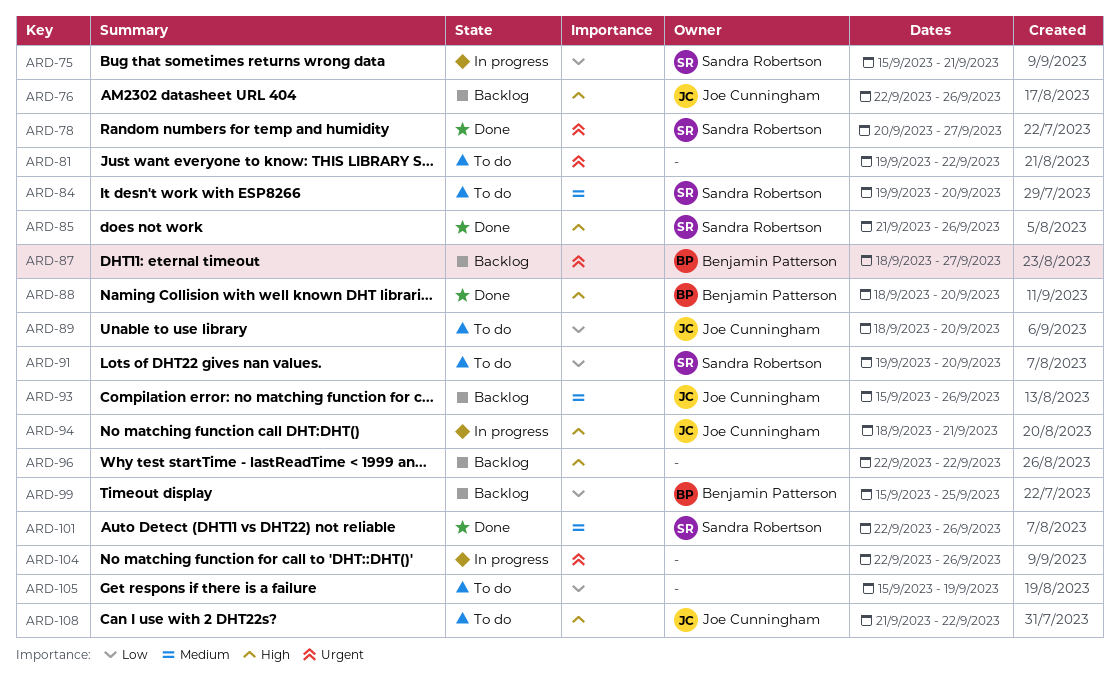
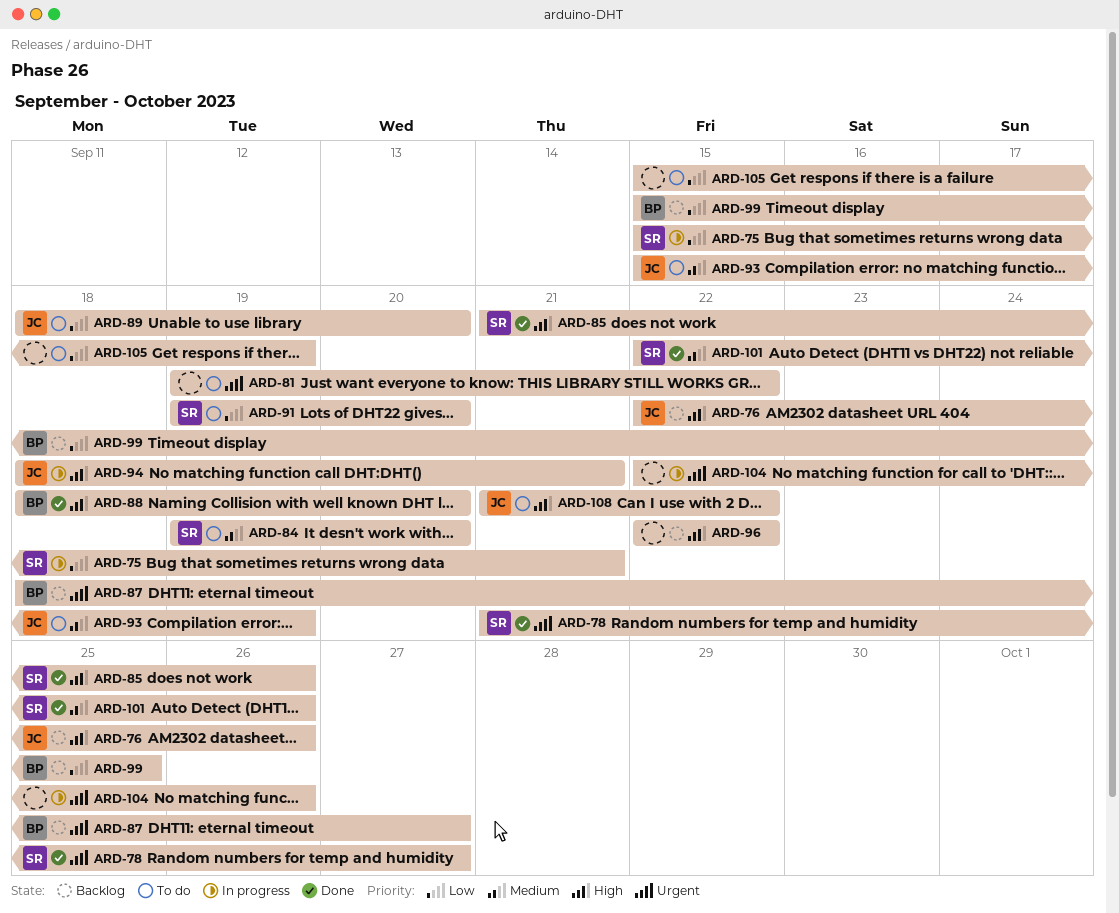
ARD-78, start: Sep 20 -> Sep 21
ARD-93, status: Backlog -> To do
ARD-93, due: Sep 26 -> Sep 19

